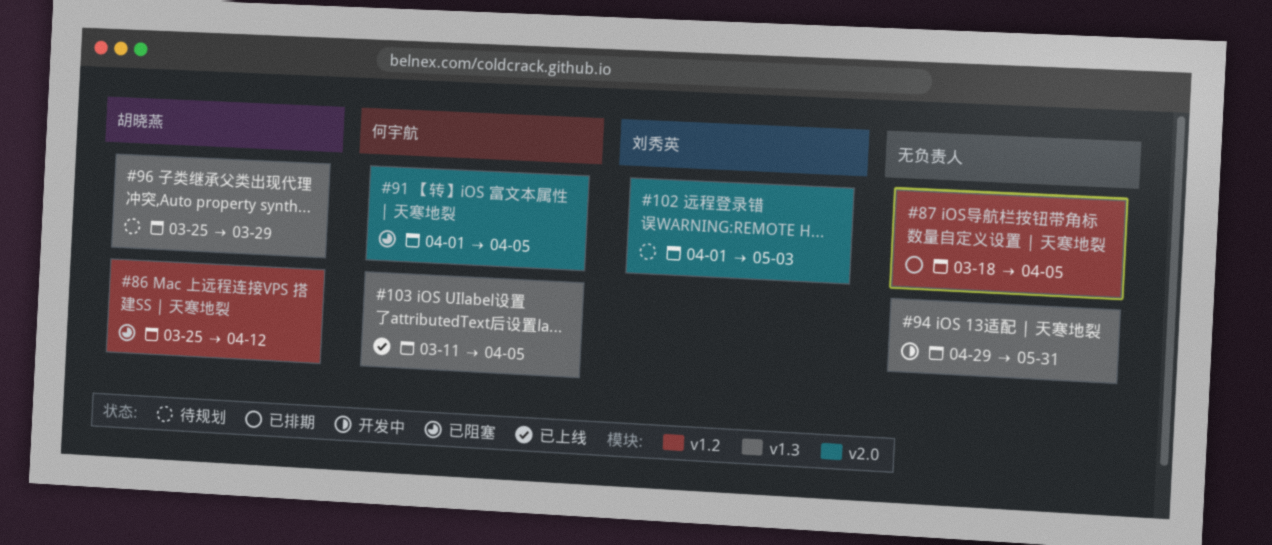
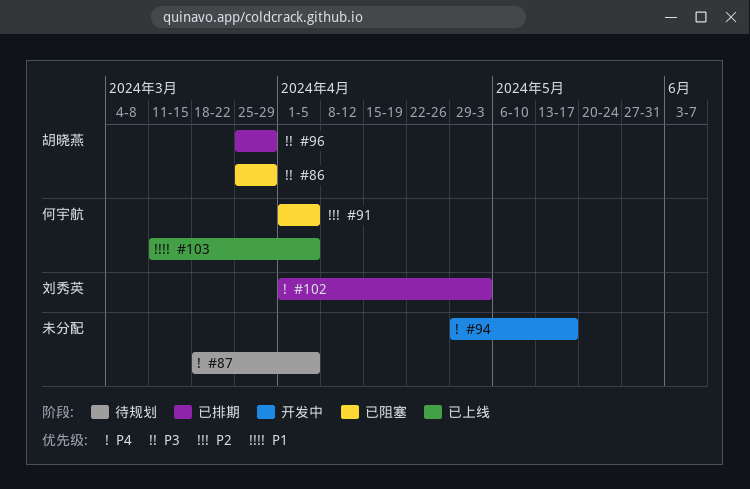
#86, due: Apr 12 -> Mar 29
#87, status: 已排期 -> 待规划
#94, due: May 31 -> May 17
#96, status: 待规划 -> 已排期
#102, status: 待规划 -> 已排期

